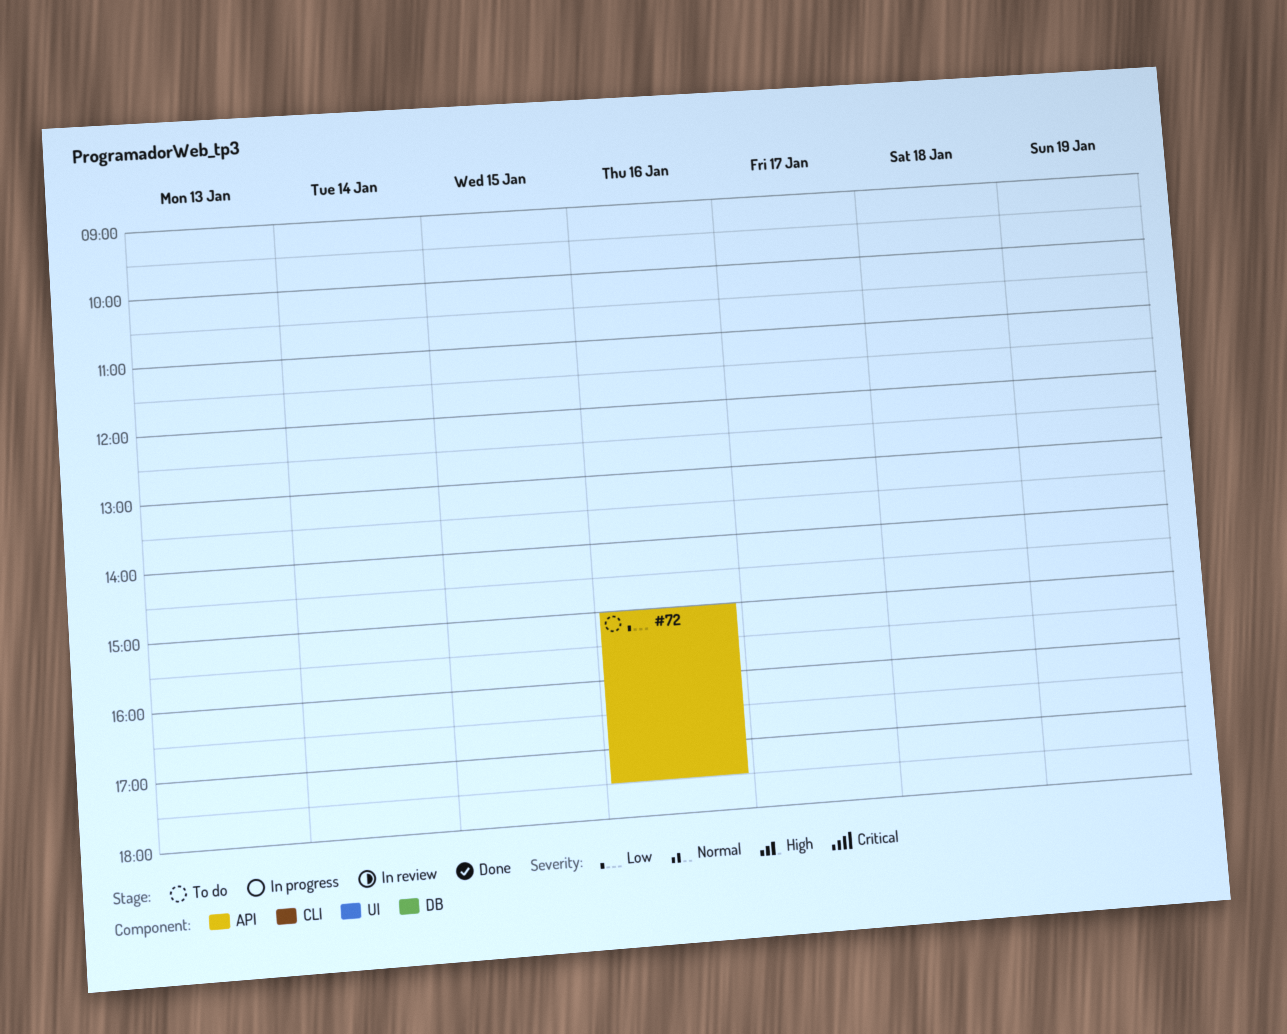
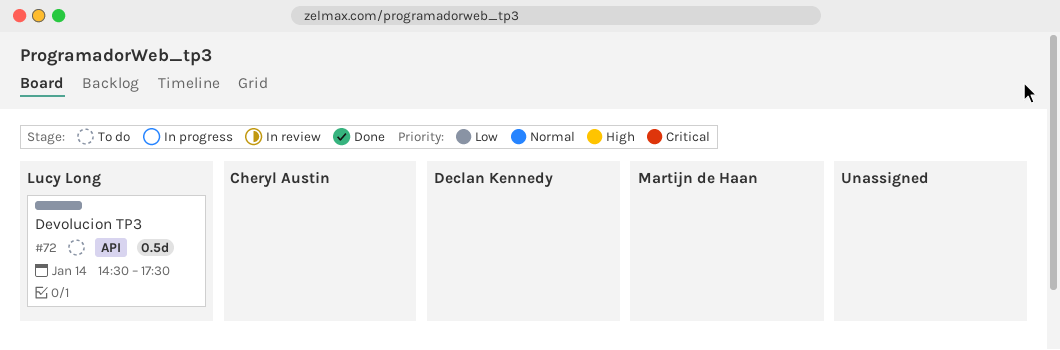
#72, day: Jan 16 -> Jan 14
#72, begins: 15:00 -> 14:30

